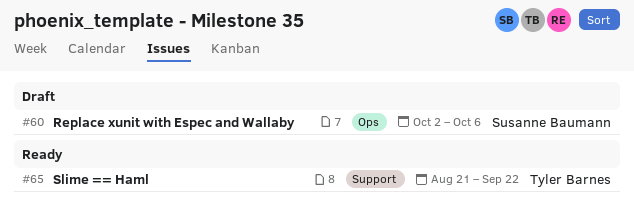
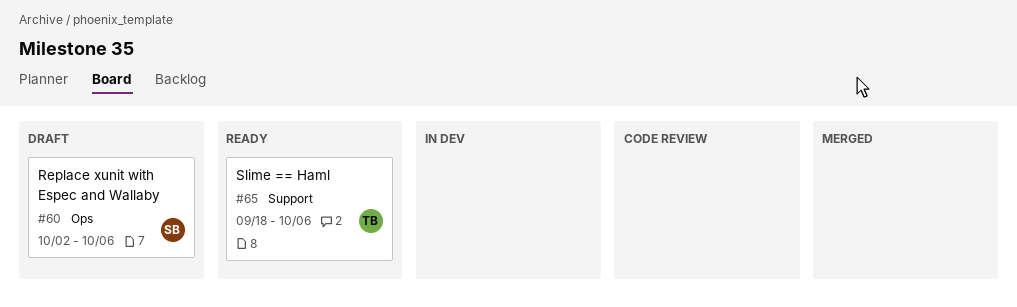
#65, start: Aug 21 -> Sep 18
#65, due: Sep 22 -> Oct 6

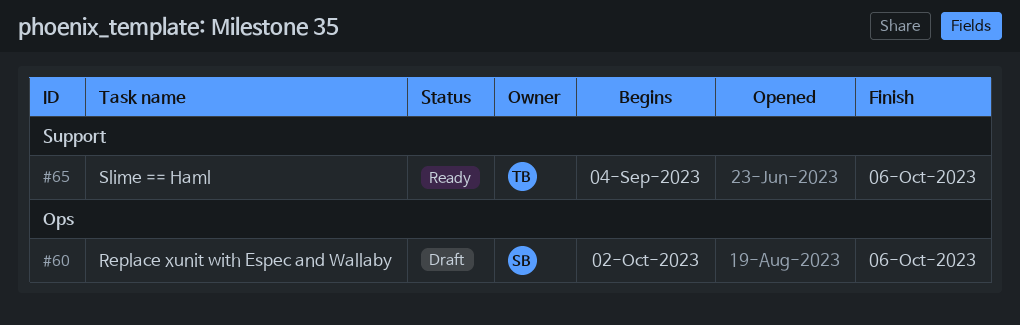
#65, start: Sep 18 -> Sep 4

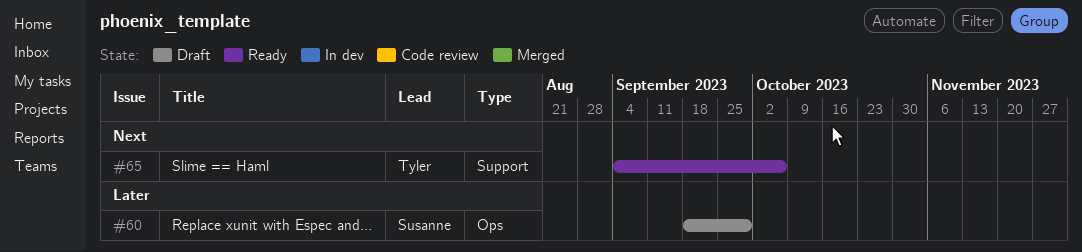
#60, start: Oct 2 -> Sep 18
#60, due: Oct 6 -> Sep 29

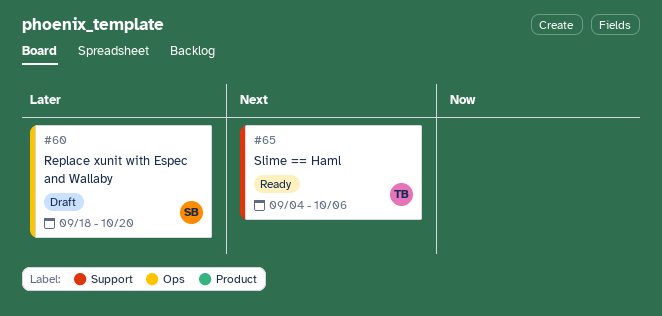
#60, due: Sep 29 -> Oct 20

